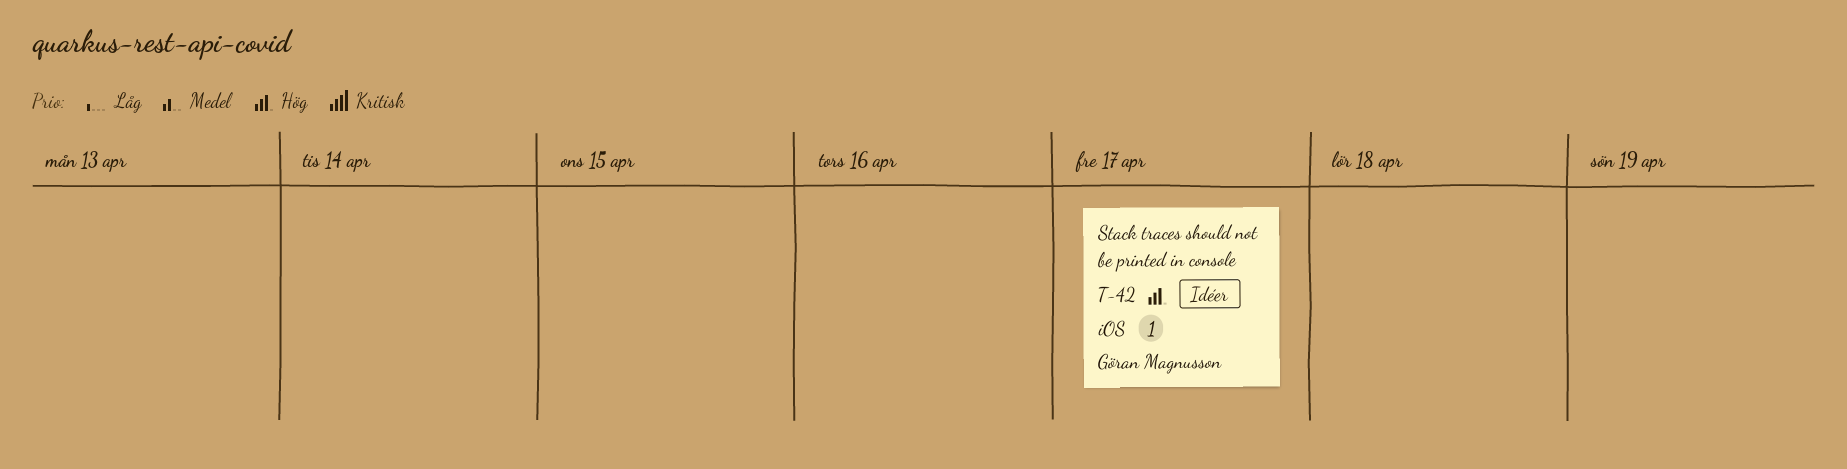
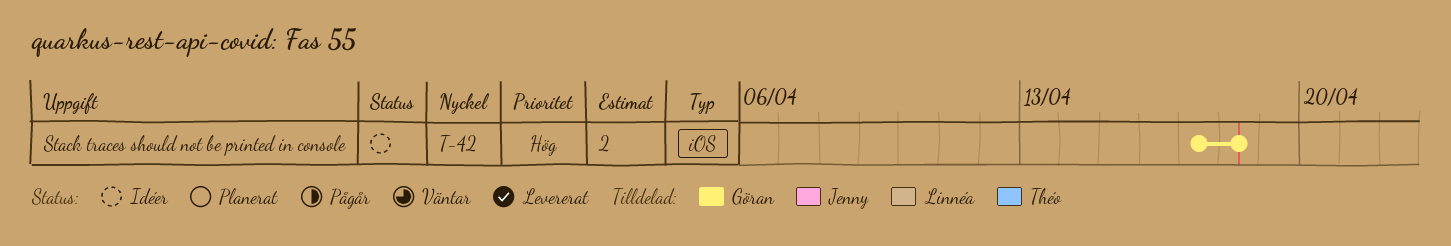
T-42, estimate: 1 -> 2
T-42, due: Apr 17 -> Apr 18

